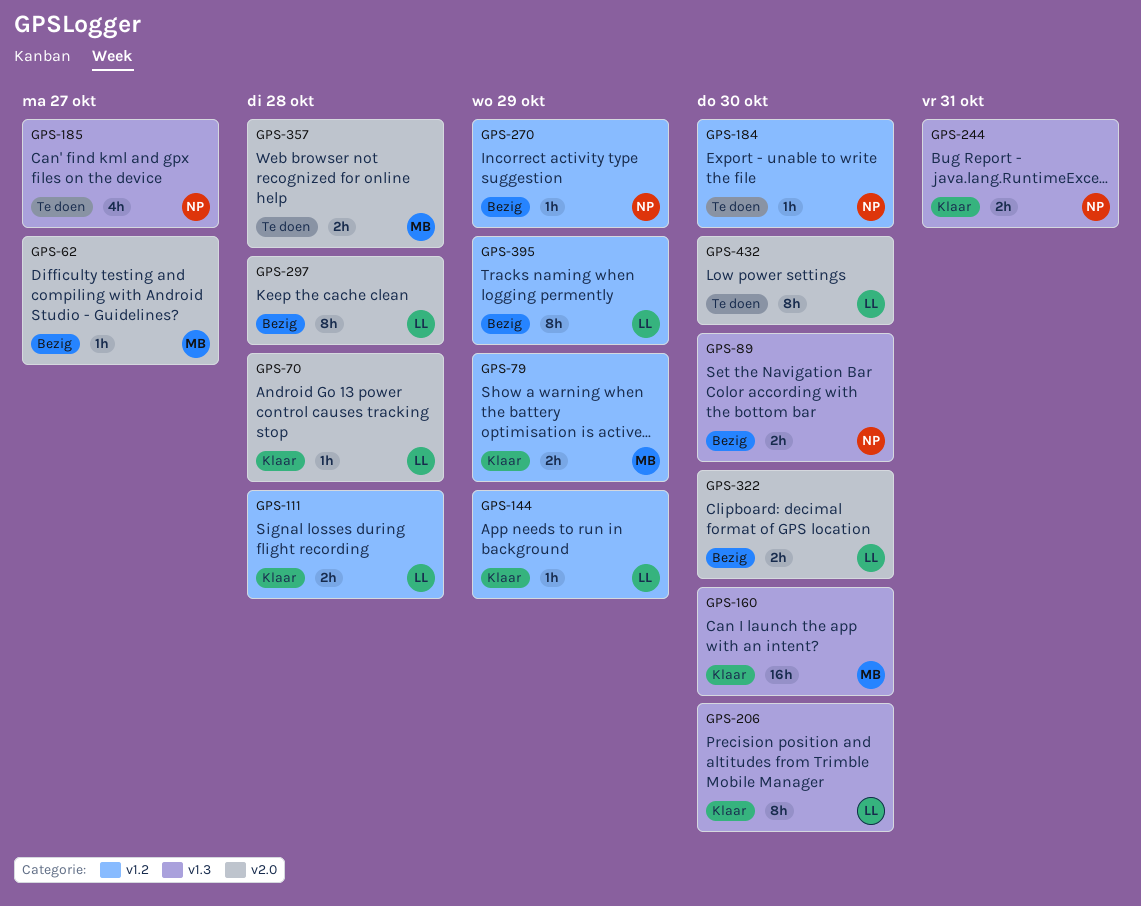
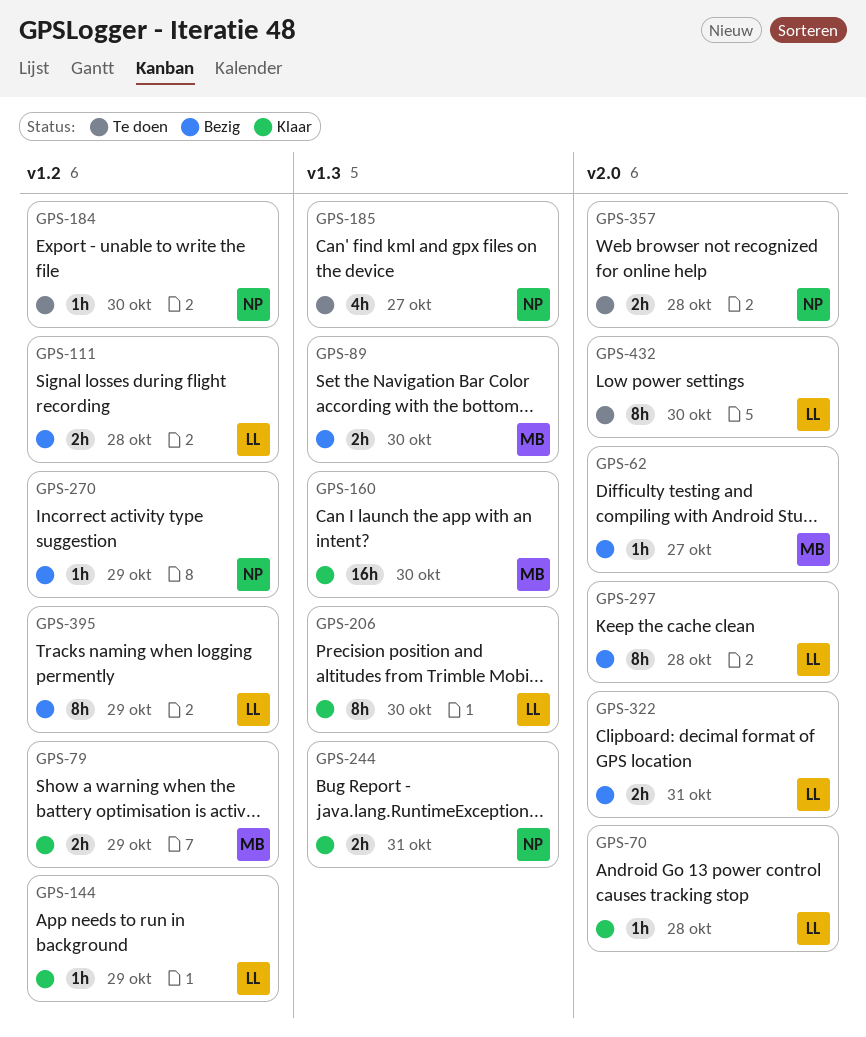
GPS-89, owner: NP -> MB
GPS-111, status: Klaar -> Bezig
GPS-322, due: Oct 30 -> Oct 31
GPS-357, owner: MB -> NP

